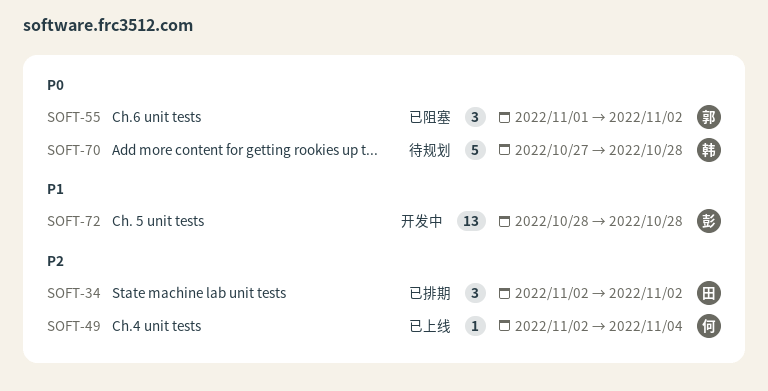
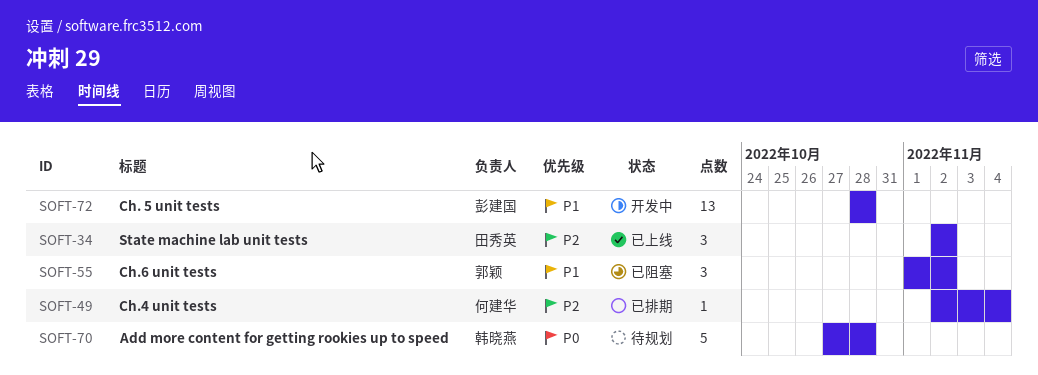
SOFT-34, status: 已排期 -> 已上线
SOFT-49, status: 已上线 -> 已排期
SOFT-55, priority: P0 -> P1

